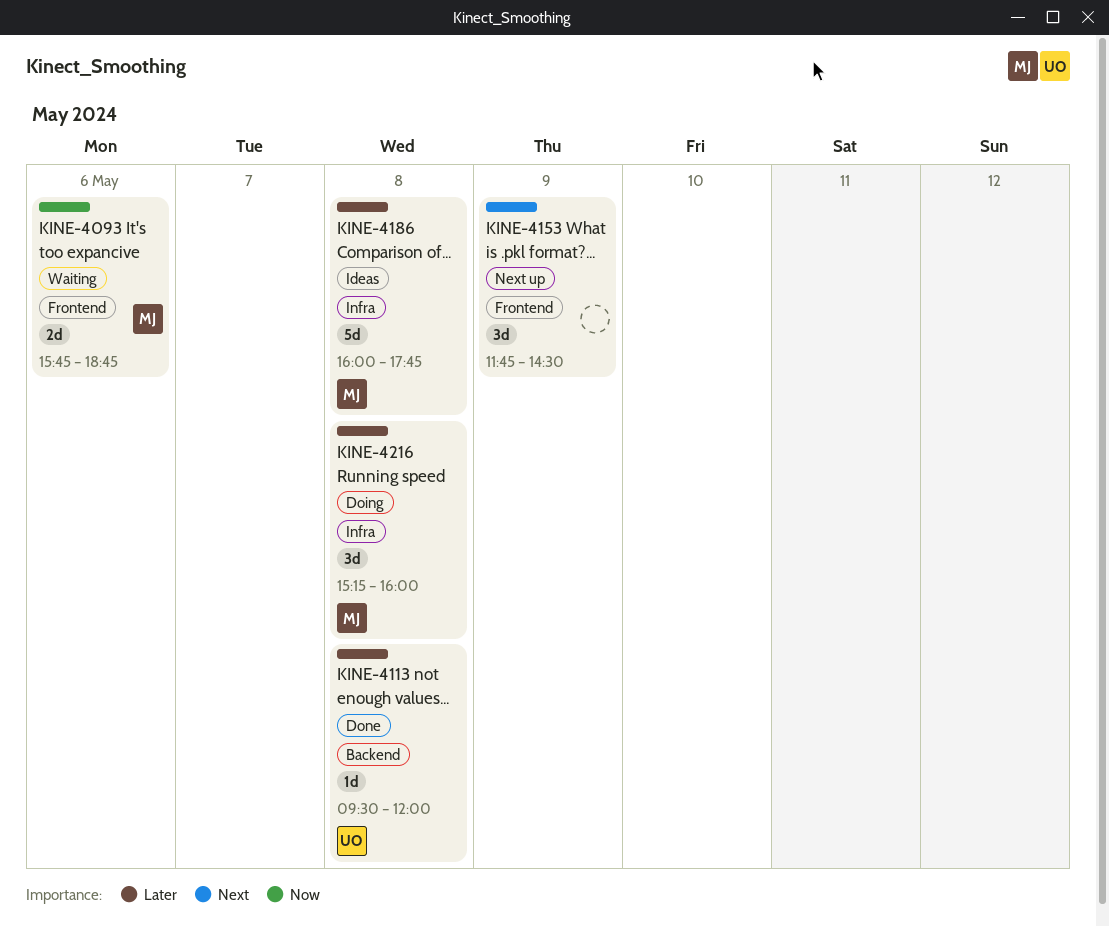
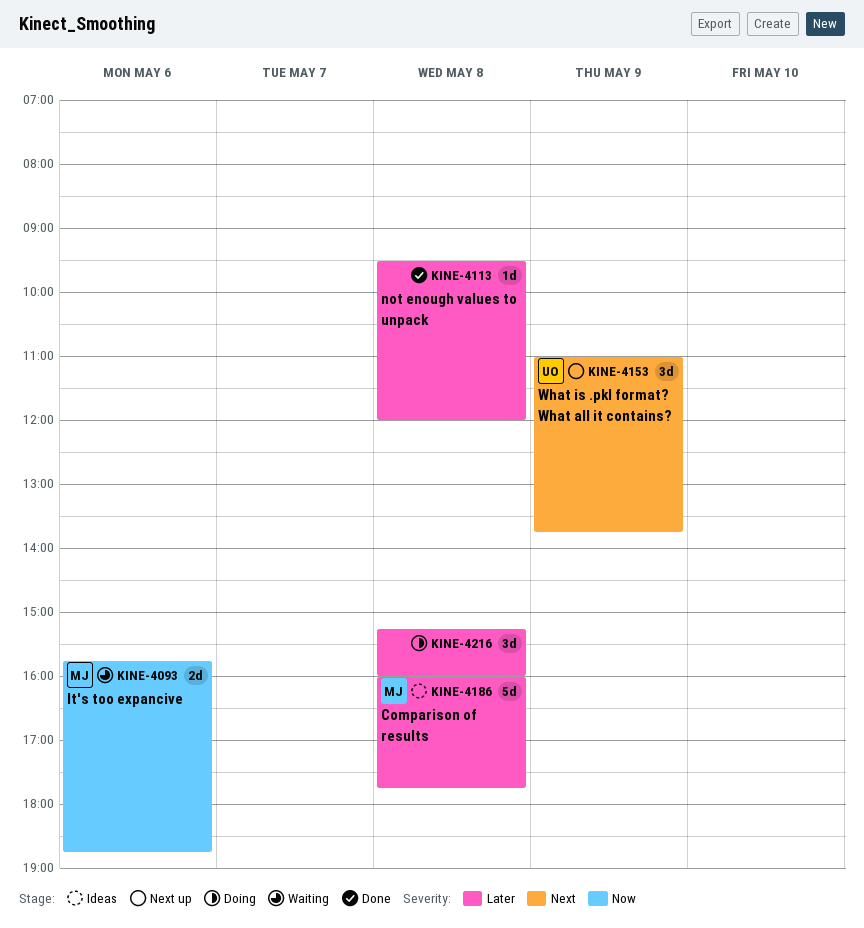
KINE-4113, owner: UO -> none
KINE-4153, owner: none -> UO
KINE-4153, begins: 11:45 -> 11:00
KINE-4153, ends: 14:30 -> 13:45
KINE-4216, owner: MJ -> none

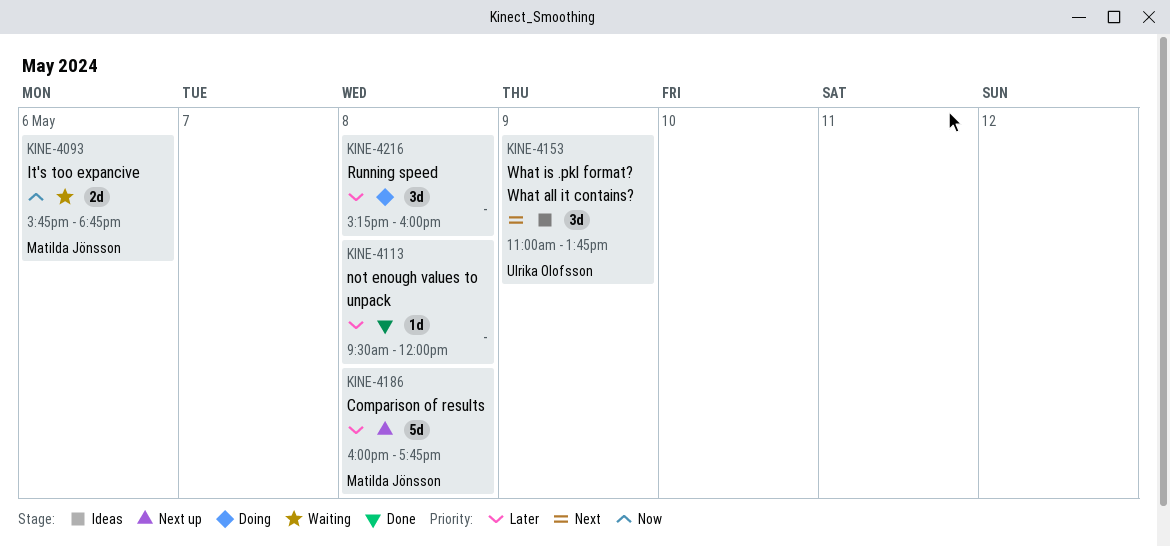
KINE-4153, status: Next up -> Ideas
KINE-4186, status: Ideas -> Next up

